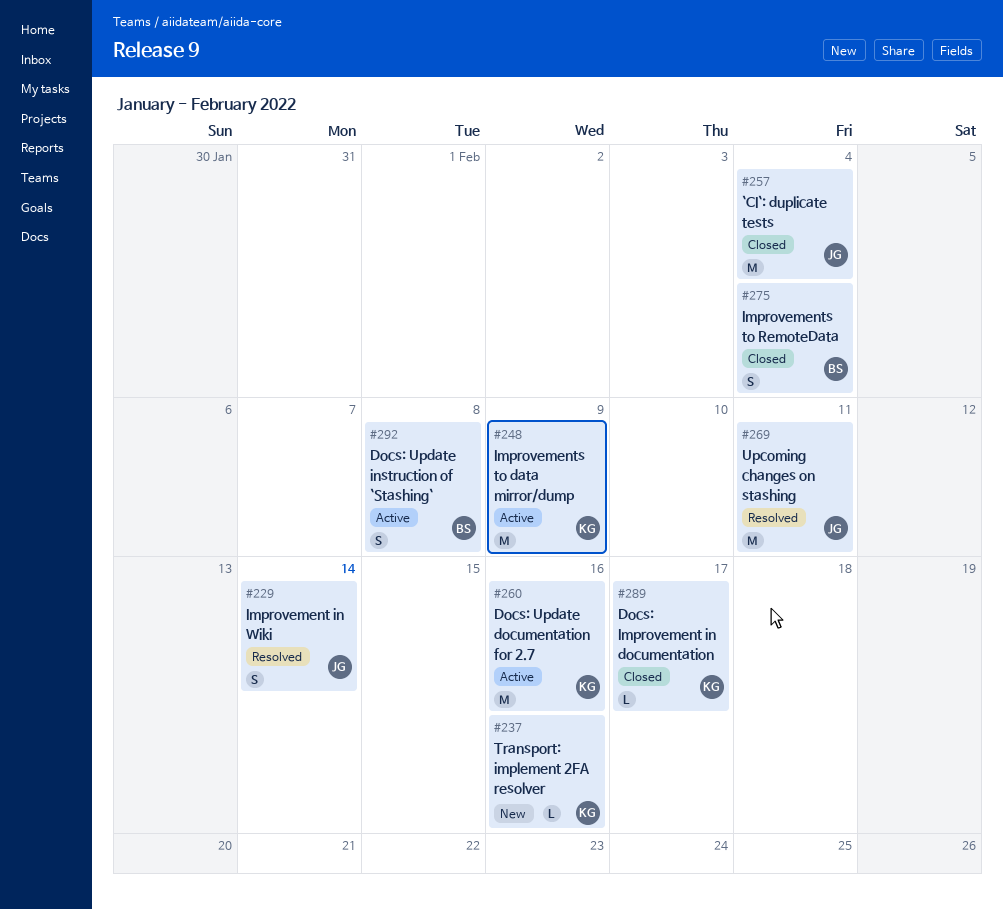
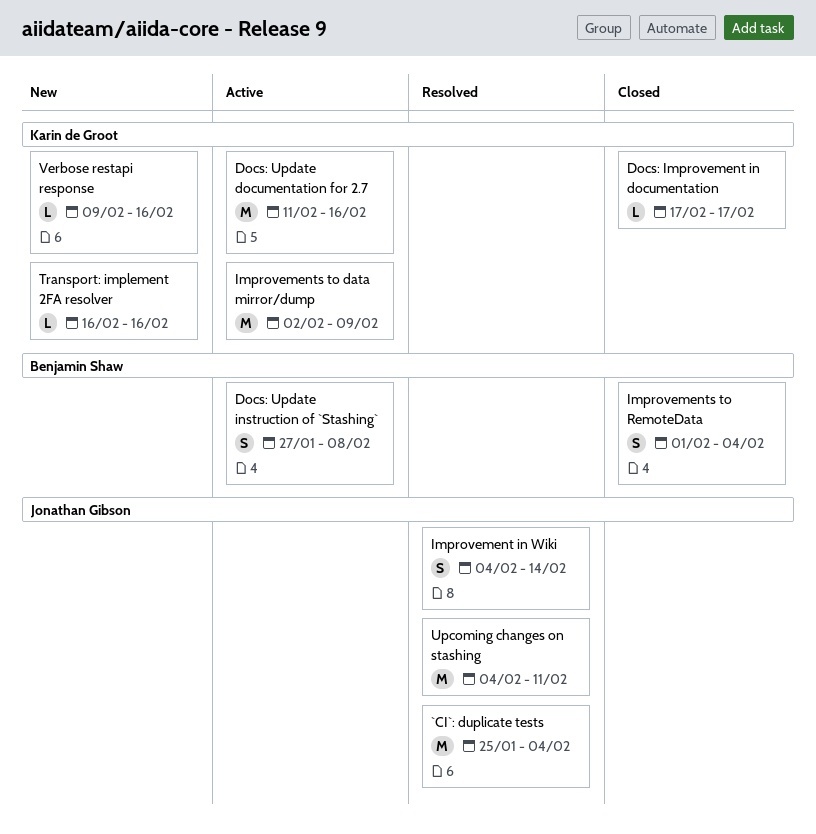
`CI`: duplicate tests, status: Closed -> Resolved
Verbose restapi response: none -> present

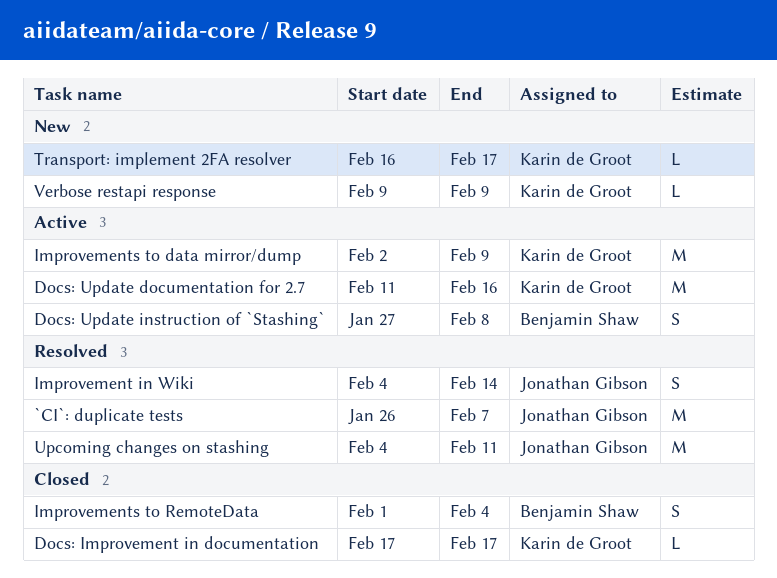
`CI`: duplicate tests, start: Jan 25 -> Jan 26
`CI`: duplicate tests, due: Feb 4 -> Feb 7
Transport: implement 2FA resolver, due: Feb 16 -> Feb 17
Verbose restapi response, due: Feb 16 -> Feb 9

